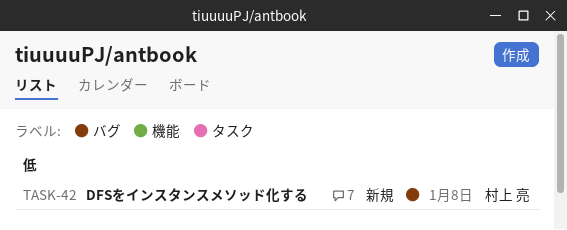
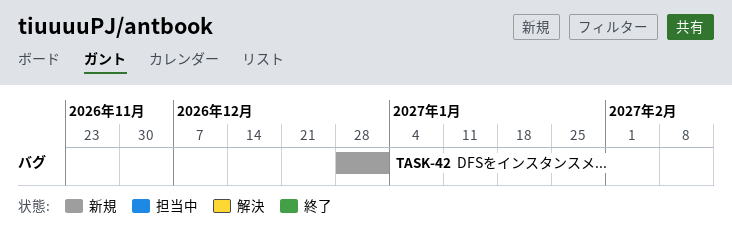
TASK-42, due: Jan 8 -> Jan 1

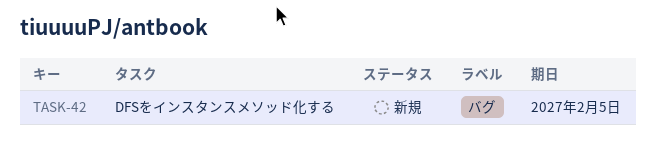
TASK-42, due: Jan 1 -> Feb 5

